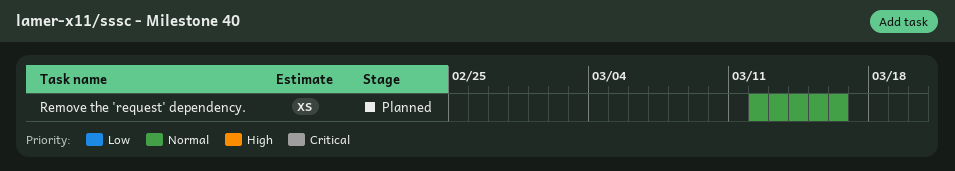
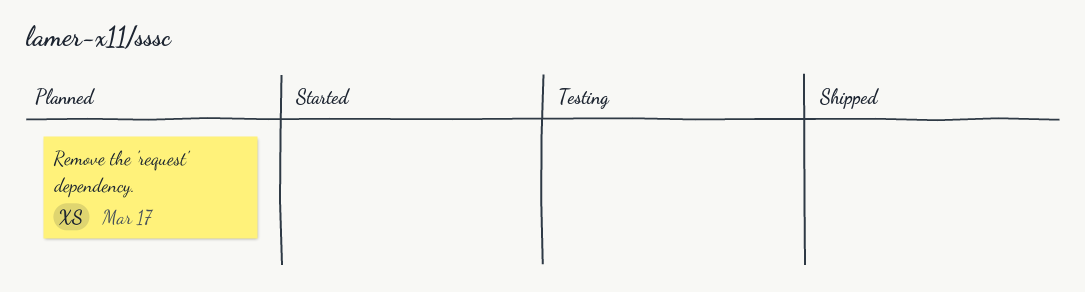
Remove the 'request' dependency., due: Mar 16 -> Mar 17

